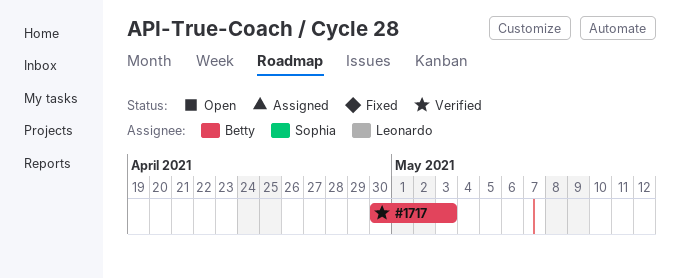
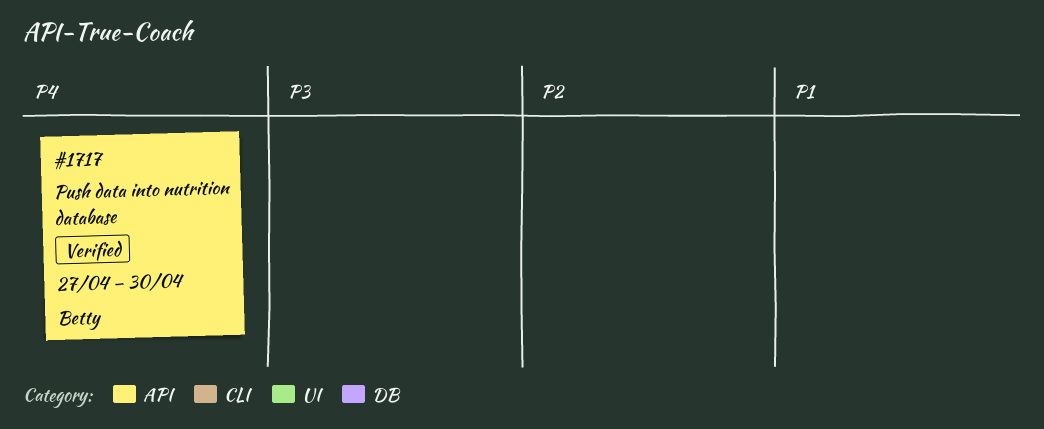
#1717, start: Apr 30 -> Apr 27
#1717, due: May 3 -> Apr 30

